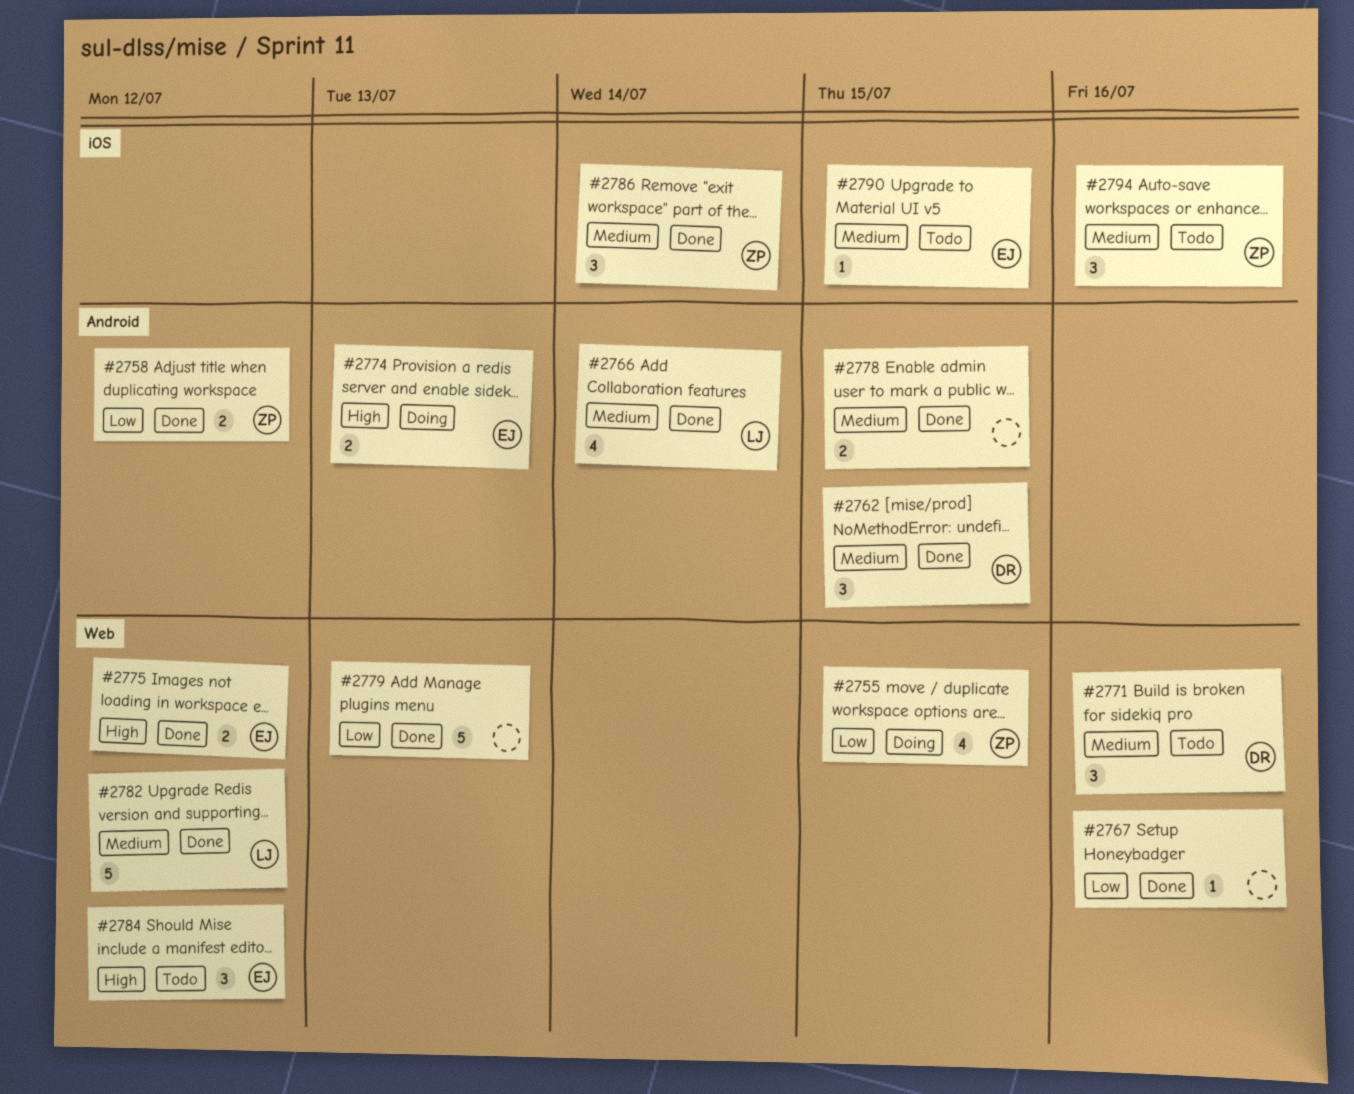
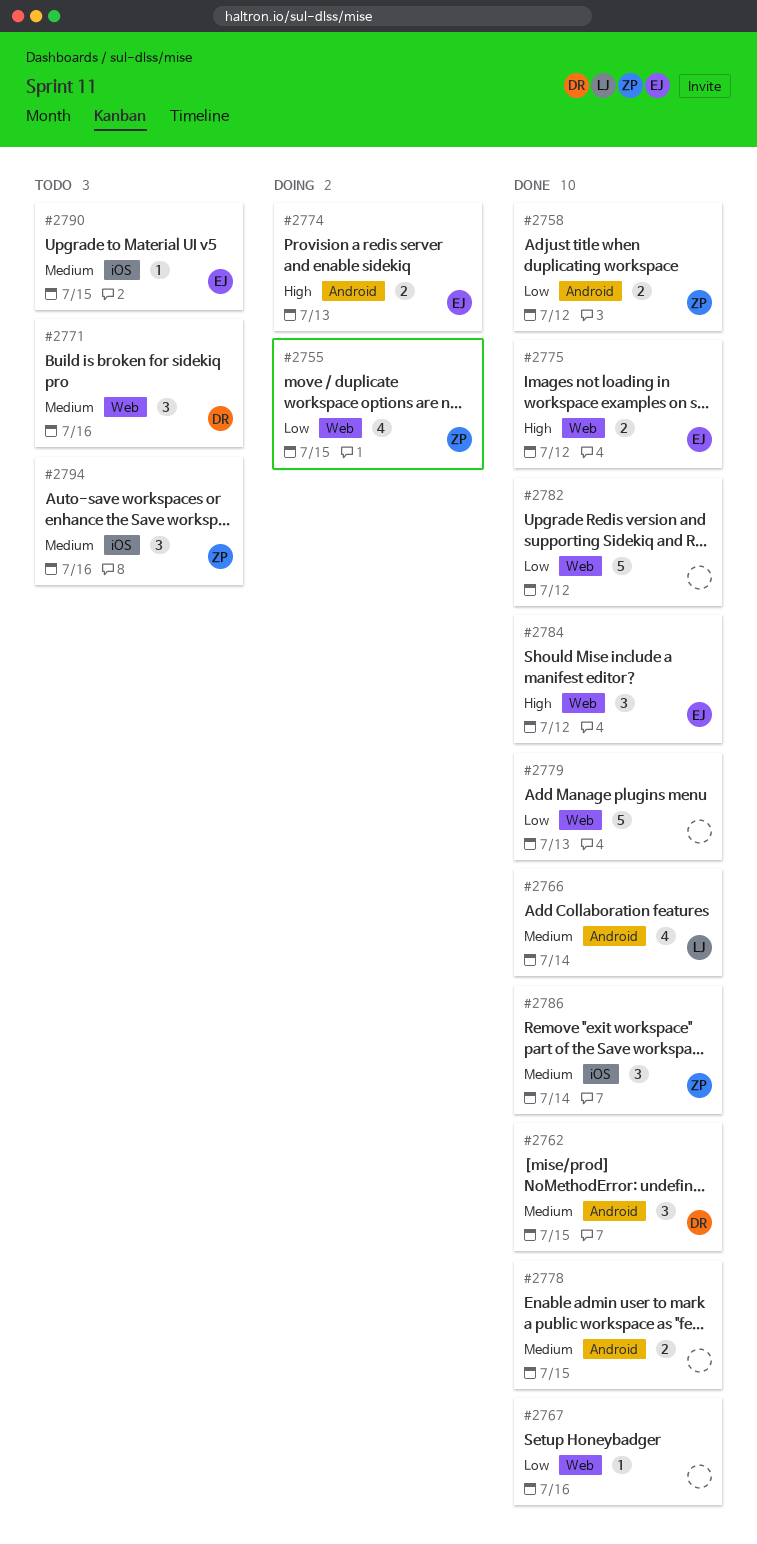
#2782, owner: LJ -> none
#2782, priority: Medium -> Low
#2784, status: Todo -> Done

